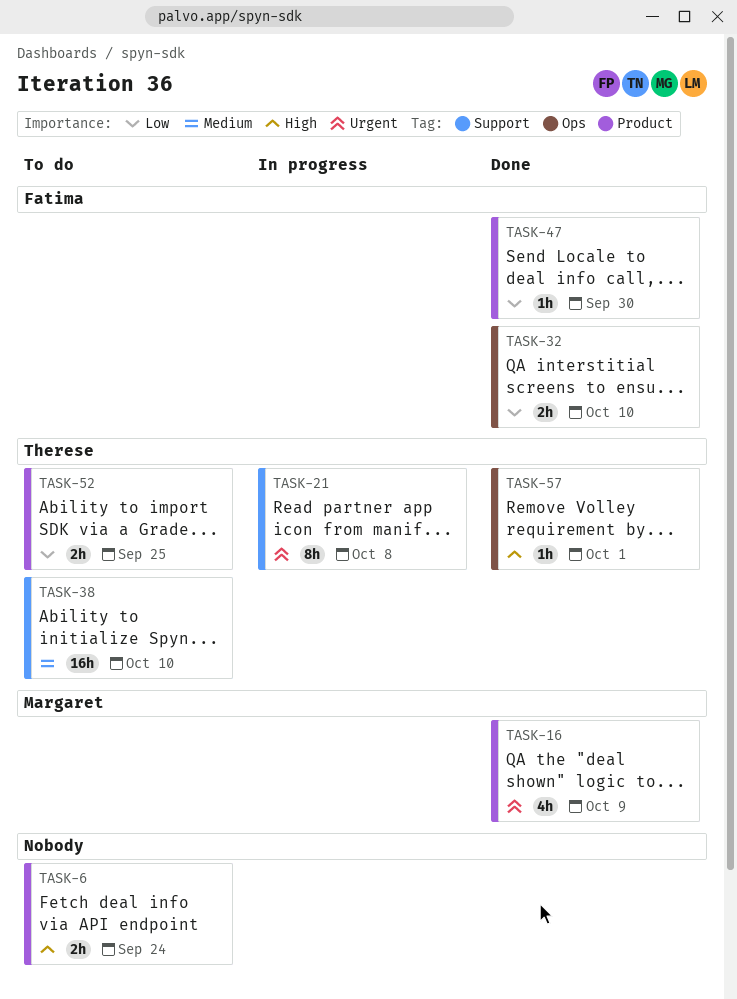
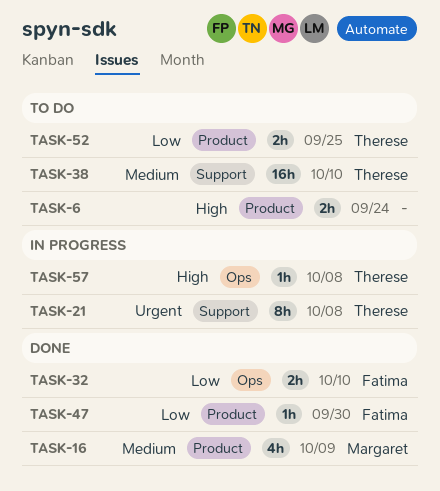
TASK-16, priority: Urgent -> Medium
TASK-57, status: Done -> In progress
TASK-57, due: Oct 1 -> Oct 8

